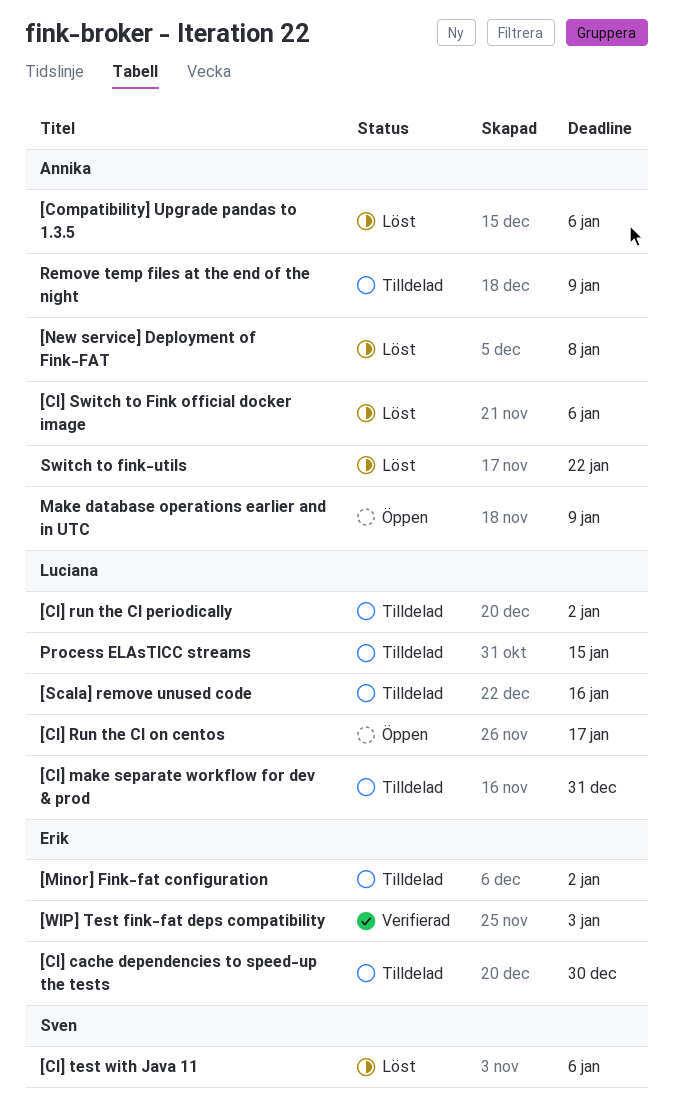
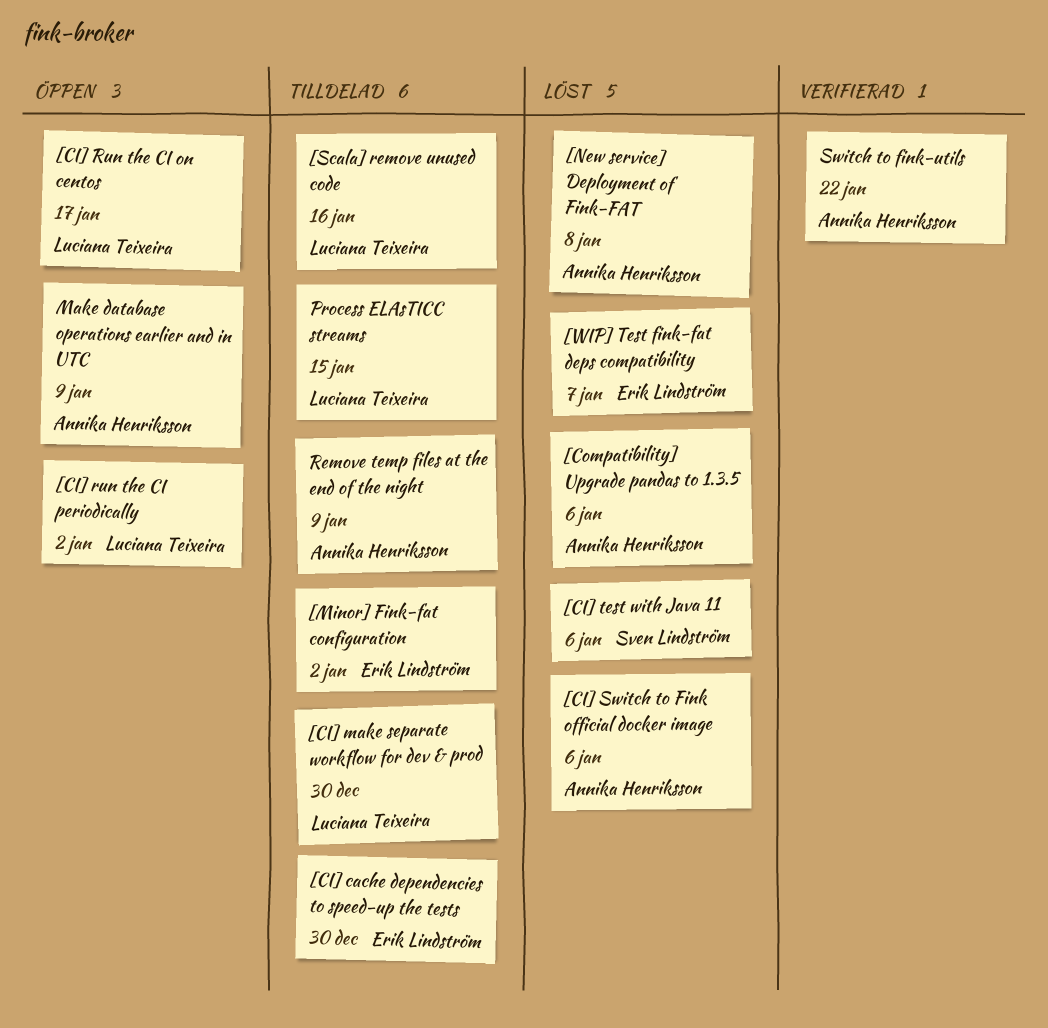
[CI] make separate workflow for dev & prod, due: Dec 31 -> Dec 30
[CI] run the CI periodically, status: Tilldelad -> Öppen
[WIP] Test fink-fat deps compatibility, status: Verifierad -> Löst
[WIP] Test fink-fat deps compatibility, due: Jan 3 -> Jan 7
Switch to fink-utils, status: Löst -> Verifierad

